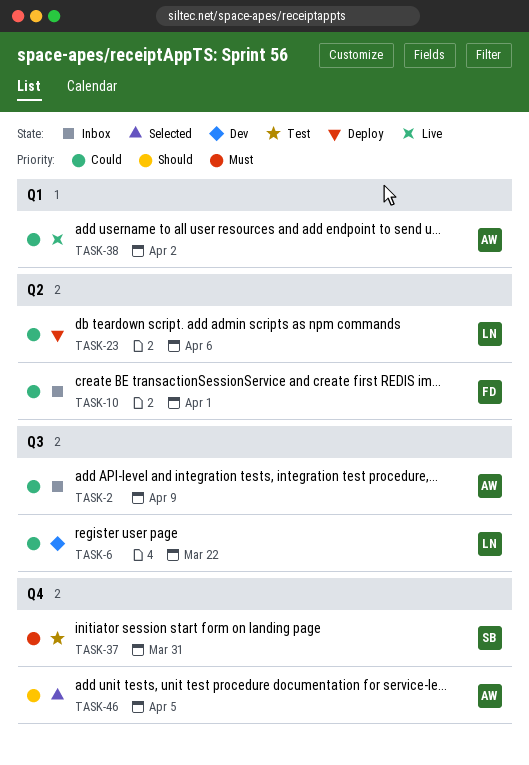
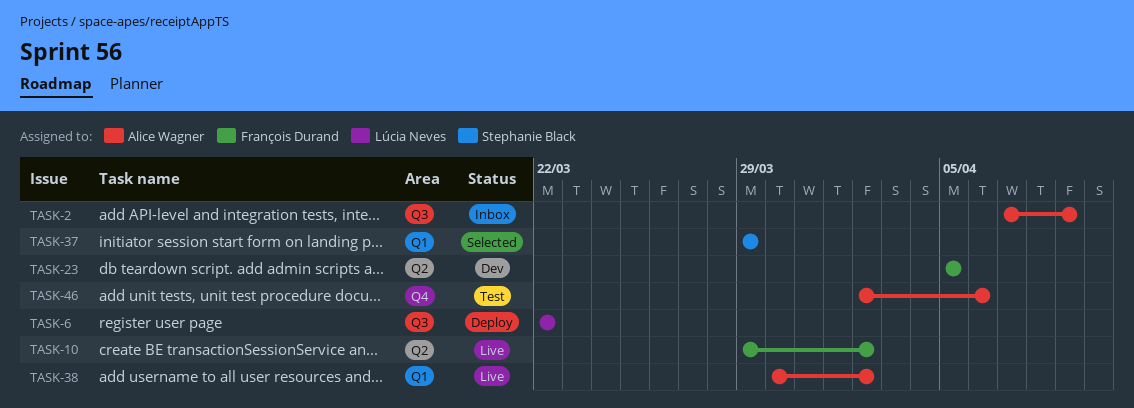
TASK-6, status: Dev -> Deploy
TASK-10, status: Inbox -> Live
TASK-10, due: Apr 1 -> Apr 2
TASK-23, status: Deploy -> Dev
TASK-23, owner: Lúcia Neves -> François Durand
TASK-23, due: Apr 6 -> Apr 5
TASK-37, status: Test -> Selected
TASK-37, label: Q4 -> Q1
TASK-37, due: Mar 31 -> Mar 29
TASK-46, status: Selected -> Test
TASK-46, due: Apr 5 -> Apr 6

